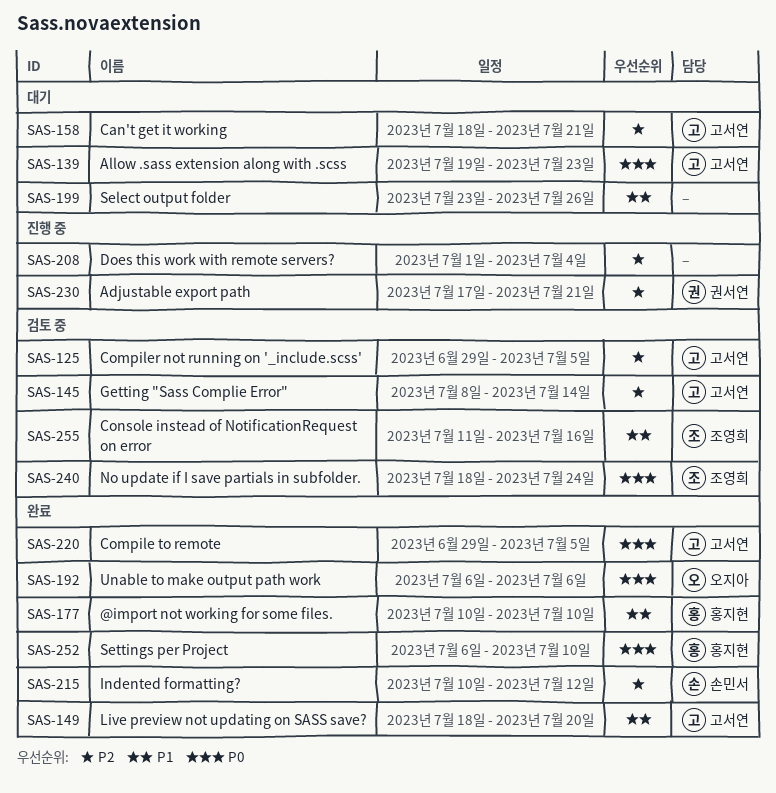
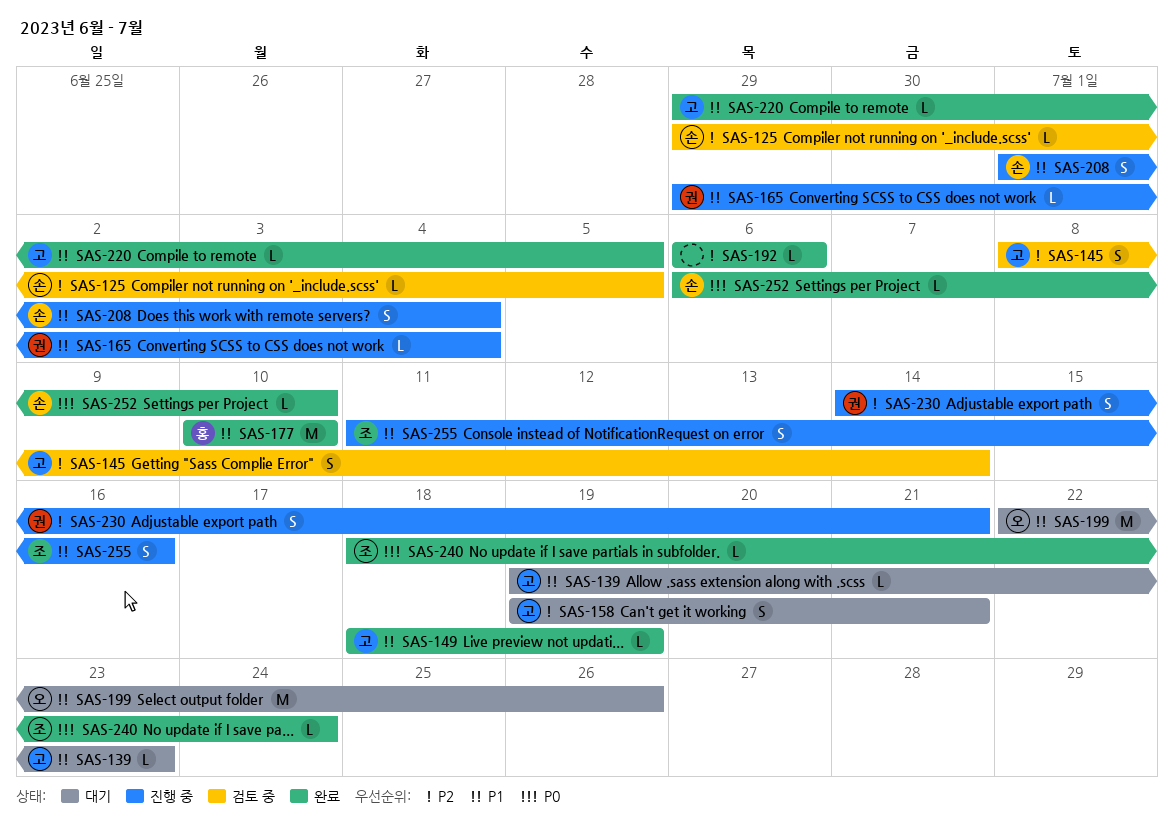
SAS-125, owner: 고서연 -> 손민서
SAS-139, priority: P0 -> P1
SAS-149, due: Jul 20 -> Jul 19
SAS-158, start: Jul 18 -> Jul 19
SAS-165: none -> present
SAS-192, owner: 오지아 -> none
SAS-192, priority: P0 -> P2
SAS-199, owner: none -> 오지아
SAS-199, start: Jul 23 -> Jul 22
SAS-208, owner: none -> 손민서
SAS-208, priority: P2 -> P1
SAS-215: present -> none
SAS-220, priority: P0 -> P1
SAS-230, start: Jul 17 -> Jul 14
SAS-240, status: 검토 중 -> 완료
SAS-252, owner: 홍지현 -> 손민서
SAS-255, status: 검토 중 -> 진행 중

